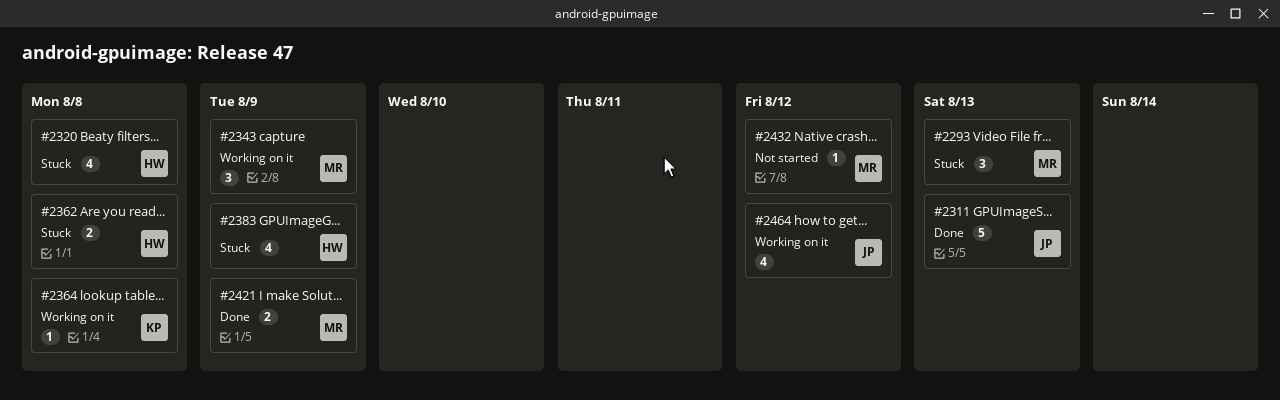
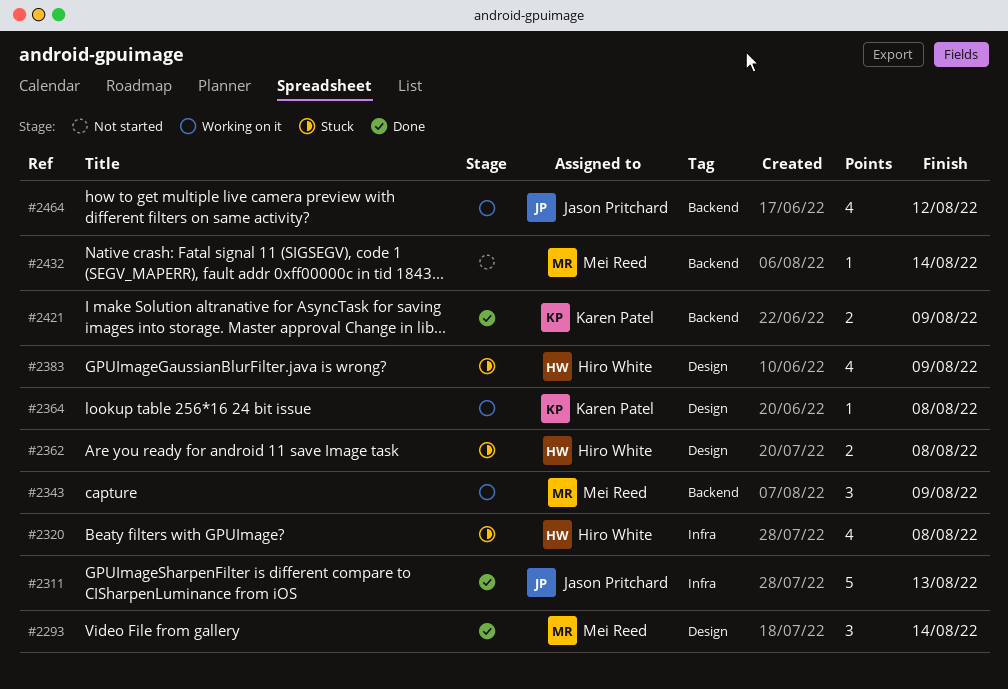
#2293, status: Stuck -> Done
#2293, due: Aug 13 -> Aug 14
#2421, owner: Mei Reed -> Karen Patel
#2432, due: Aug 12 -> Aug 14

